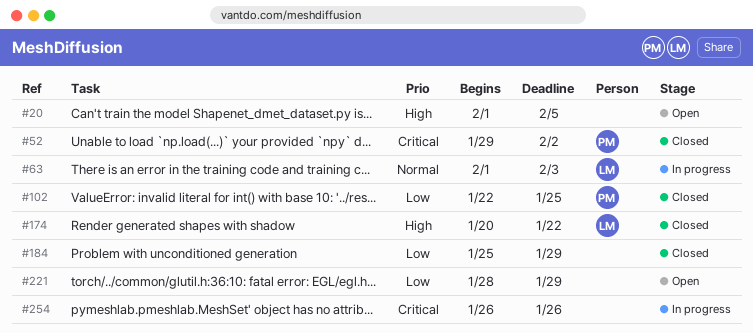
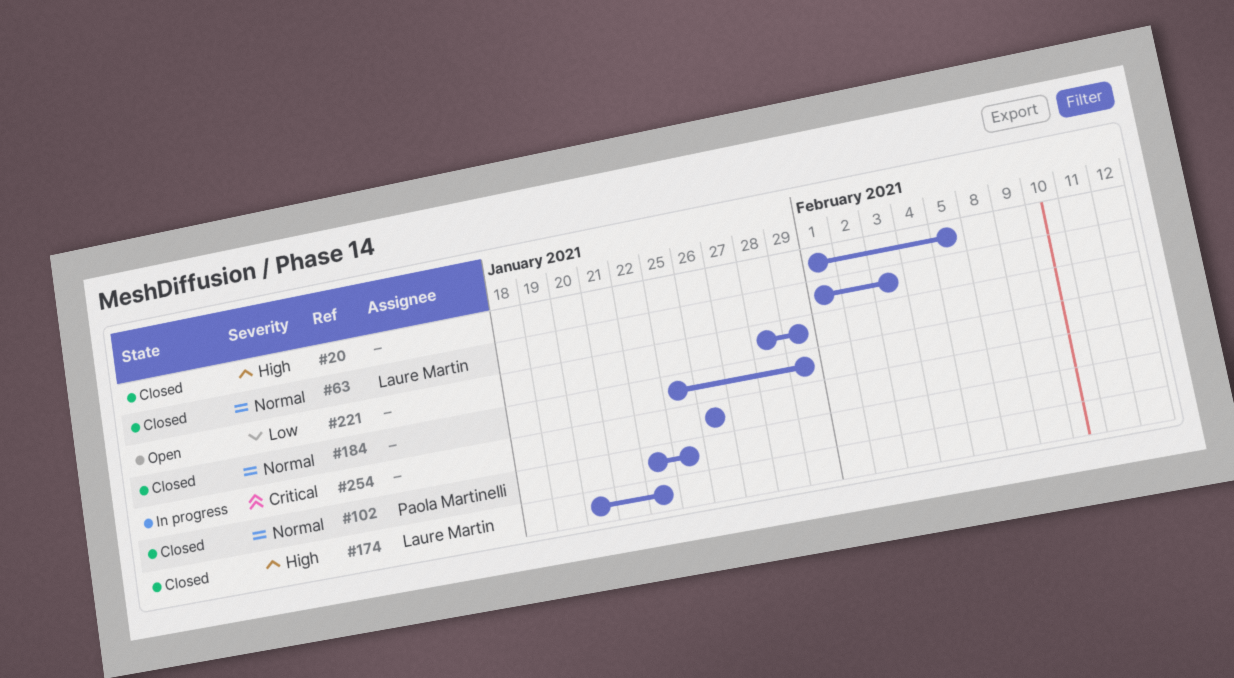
#20, status: Open -> Closed
#52: present -> none
#63, status: In progress -> Closed
#102, priority: Low -> Normal
#184, priority: Low -> Normal

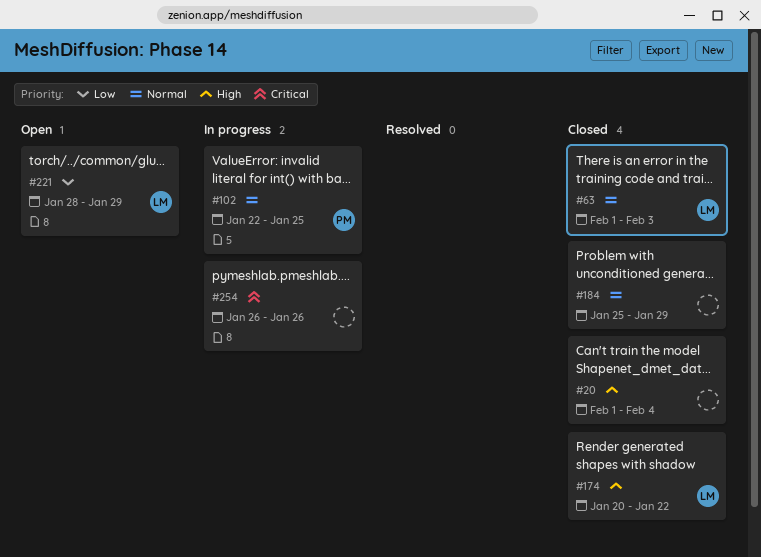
#20, due: Feb 5 -> Feb 4
#102, status: Closed -> In progress
#221, owner: none -> Laure Martin

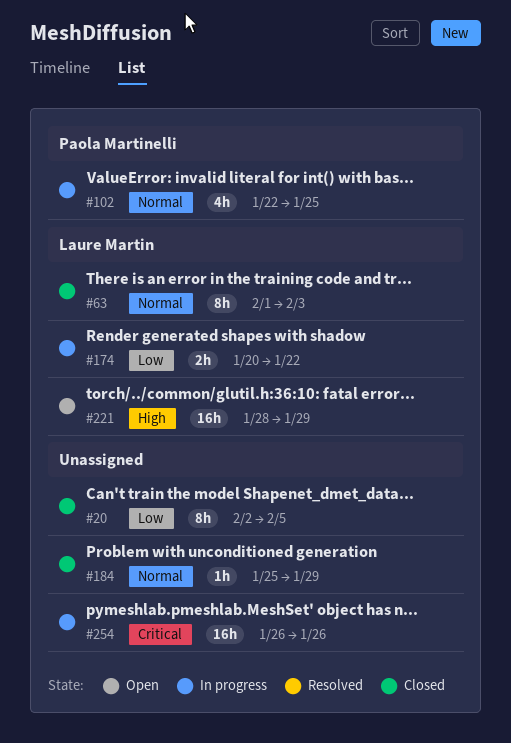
#20, priority: High -> Low
#20, start: Feb 1 -> Feb 2
#20, due: Feb 4 -> Feb 5
#174, status: Closed -> In progress
#174, priority: High -> Low
#221, priority: Low -> High

